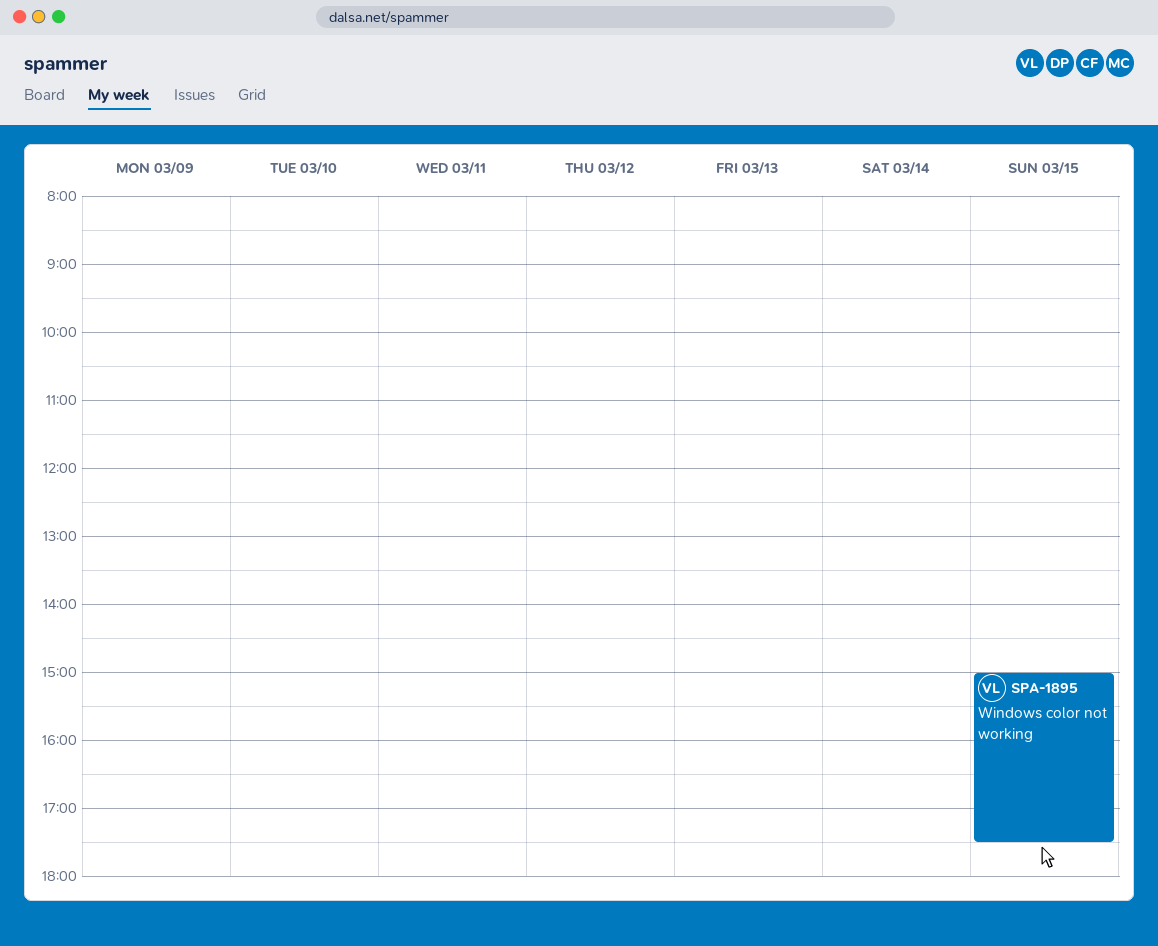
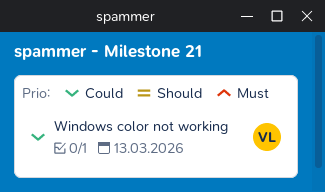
Windows color not working, day: Mar 15 -> Mar 13

